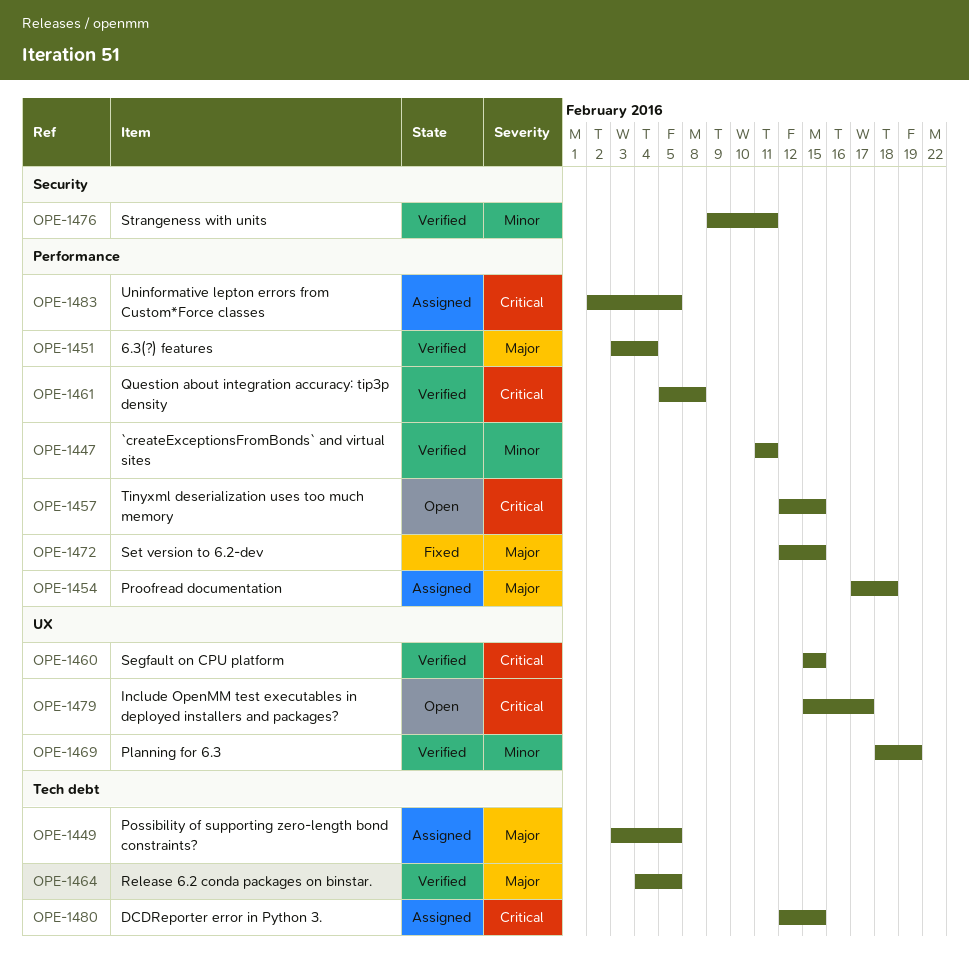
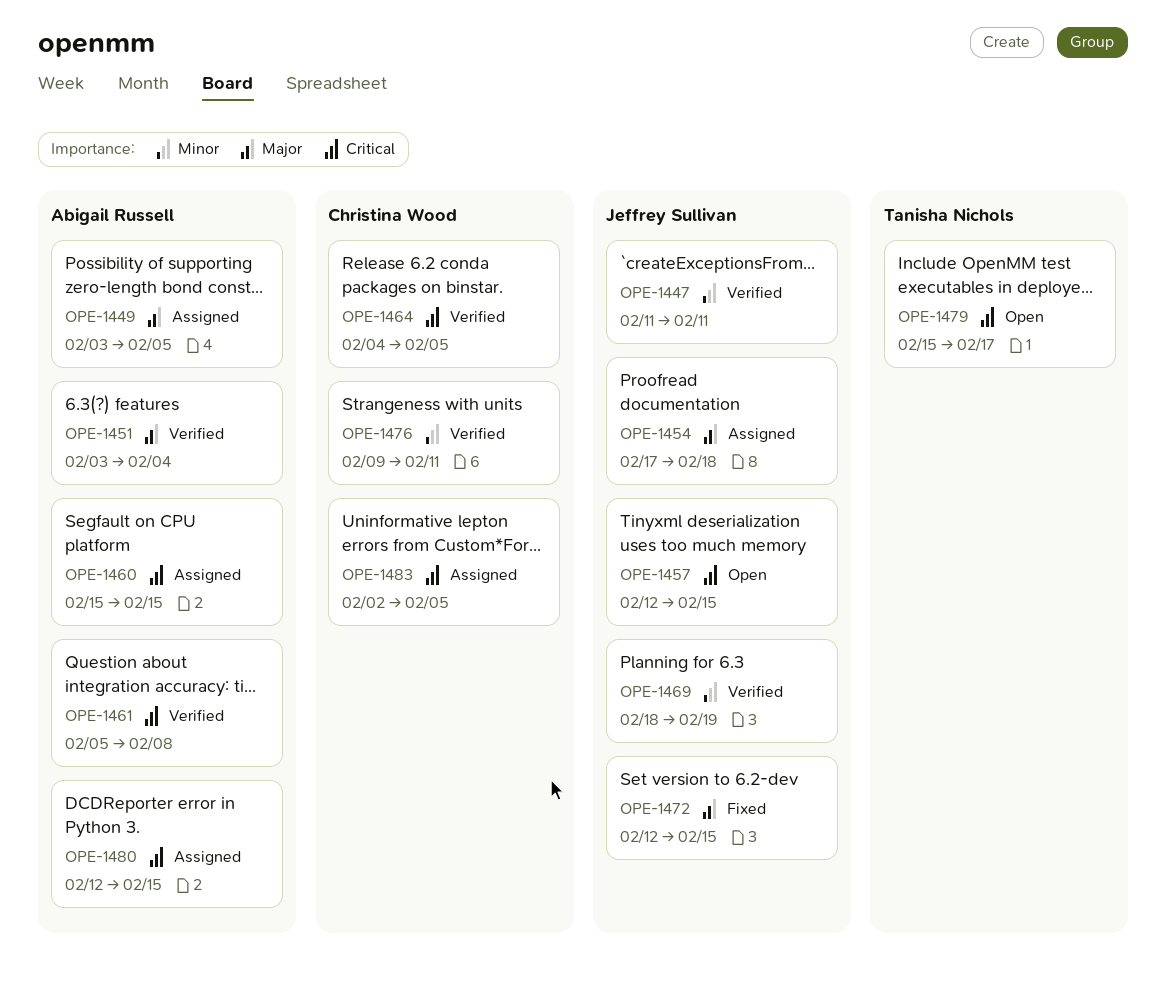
OPE-1460, status: Verified -> Assigned
OPE-1464, priority: Major -> Critical

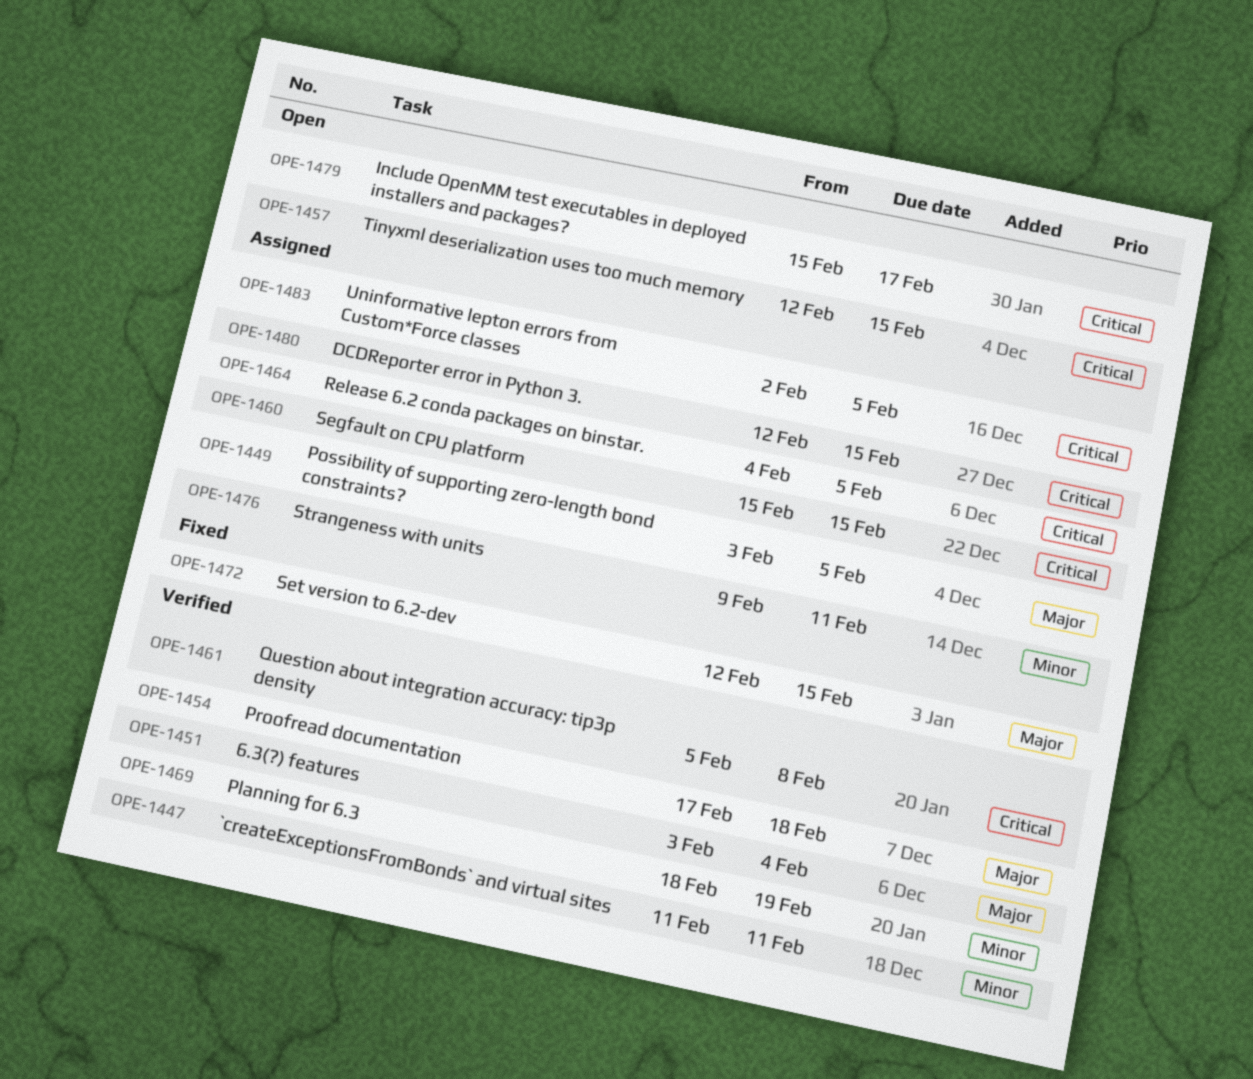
OPE-1454, status: Assigned -> Verified
OPE-1464, status: Verified -> Assigned
OPE-1476, status: Verified -> Assigned

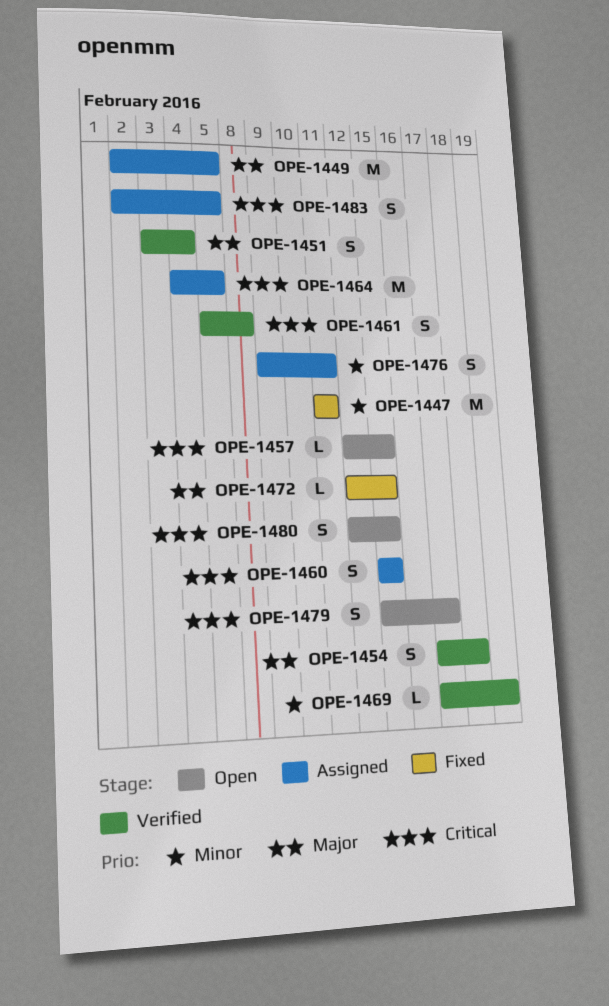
OPE-1447, status: Verified -> Fixed
OPE-1449, start: Feb 3 -> Feb 2
OPE-1469, start: Feb 18 -> Feb 17
OPE-1480, status: Assigned -> Open

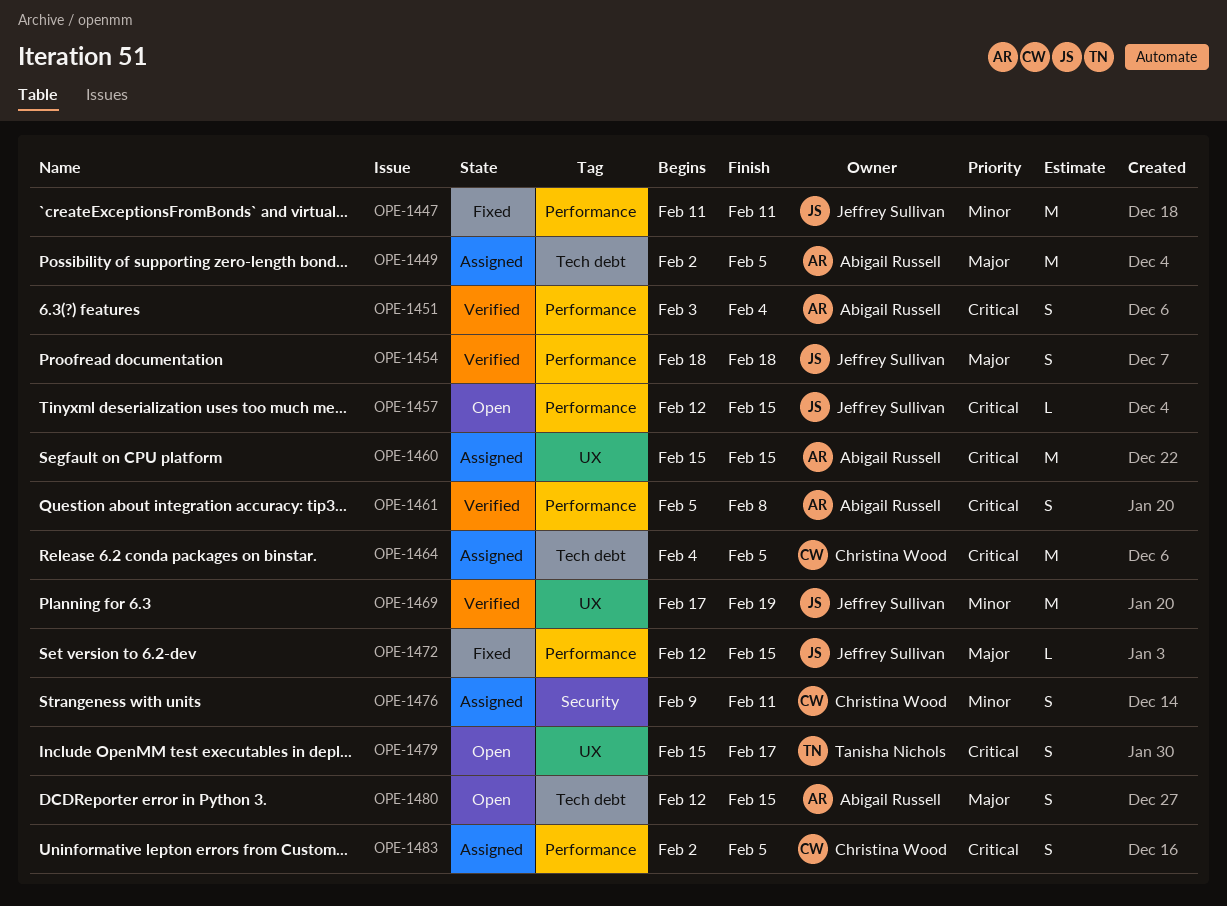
OPE-1451, priority: Major -> Critical
OPE-1454, start: Feb 17 -> Feb 18
OPE-1460, estimate: S -> M
OPE-1469, estimate: L -> M
OPE-1480, priority: Critical -> Major

